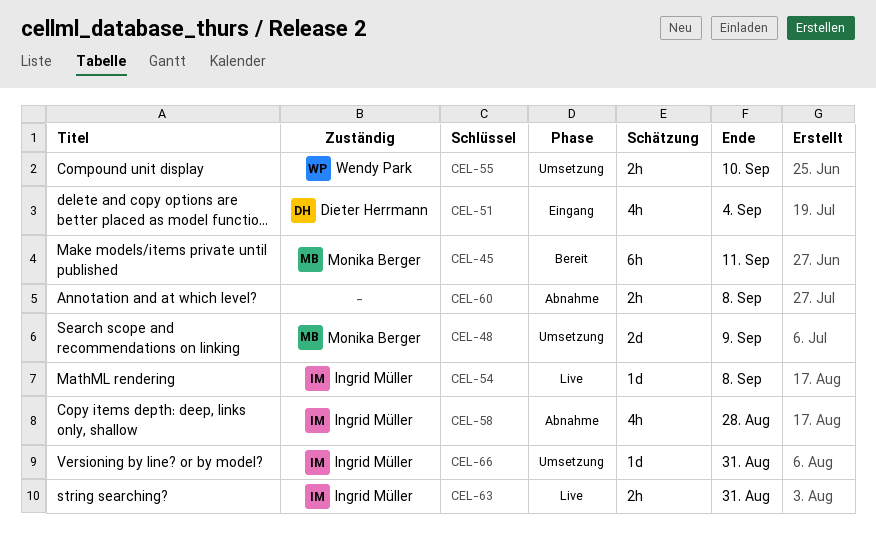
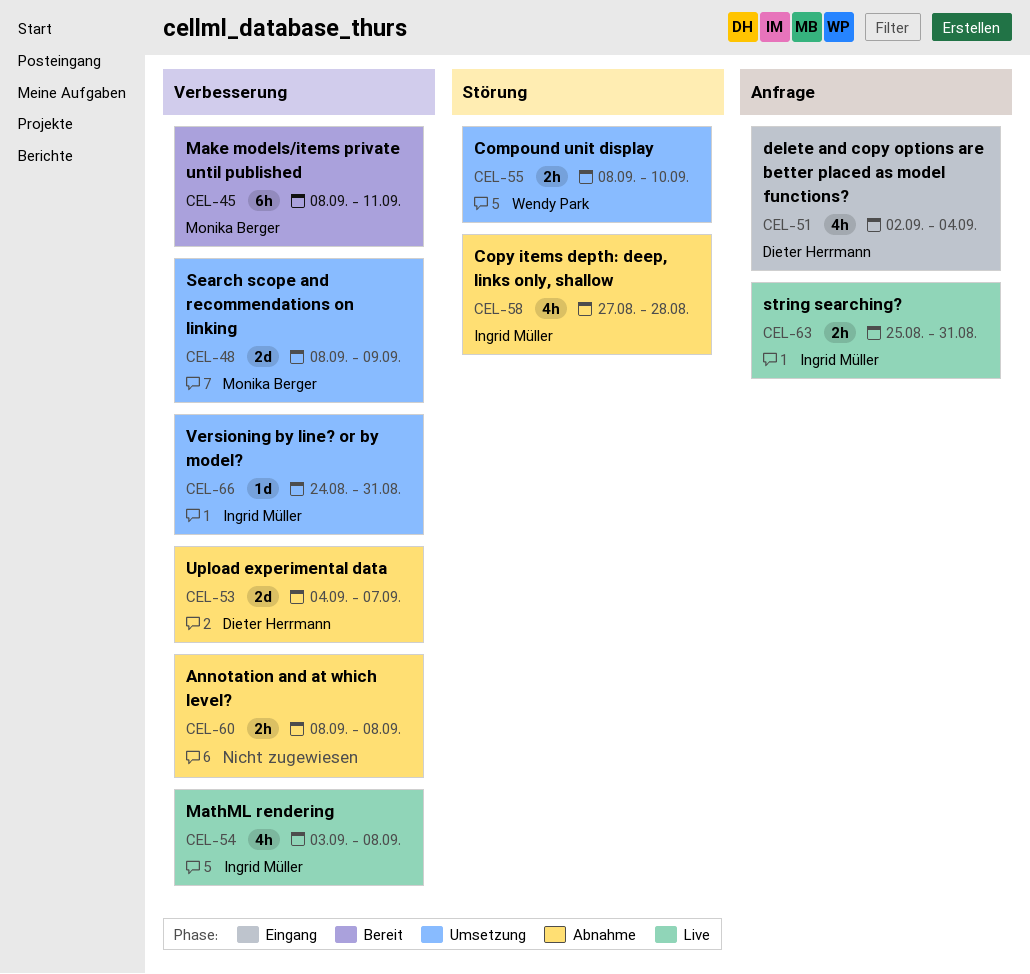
CEL-53: none -> present
CEL-54, estimate: 1d -> 4h

